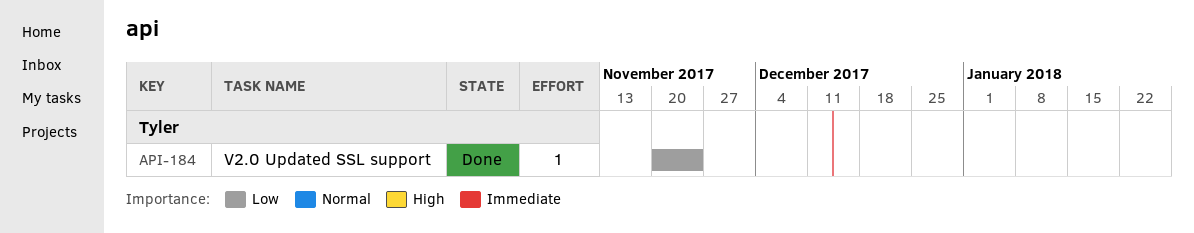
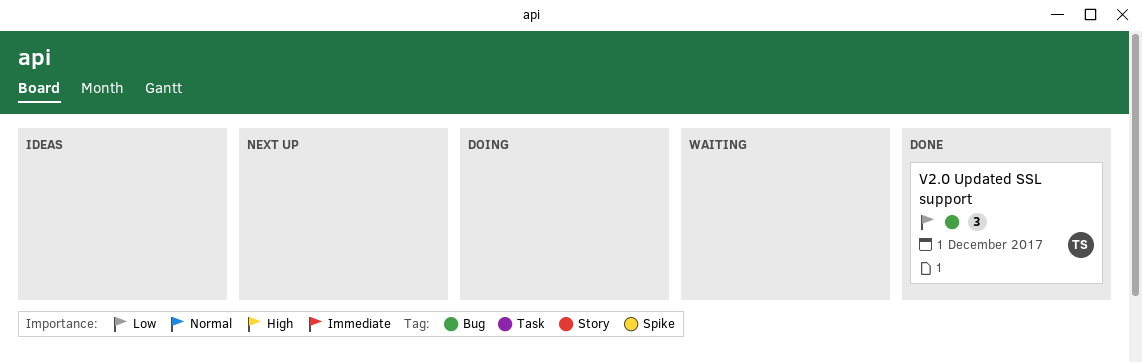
V2.0 Updated SSL support, estimate: 1 -> 3
V2.0 Updated SSL support, due: Nov 24 -> Dec 1

